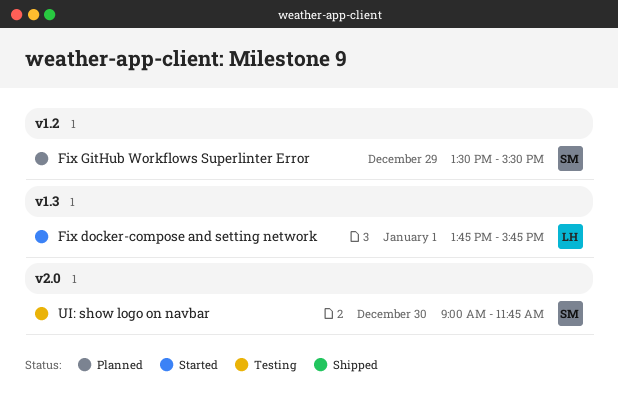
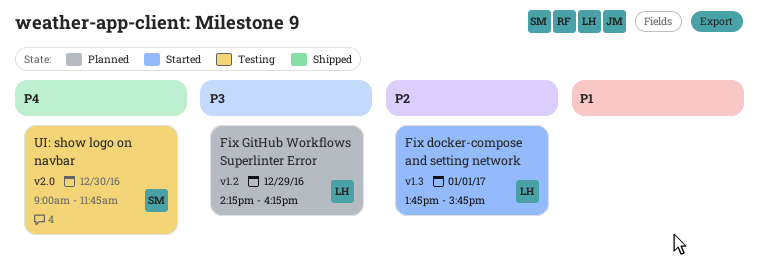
Fix GitHub Workflows Superlinter Error, owner: SM -> LH
Fix GitHub Workflows Superlinter Error, begins: 13:30 -> 14:15
Fix GitHub Workflows Superlinter Error, ends: 15:30 -> 16:15

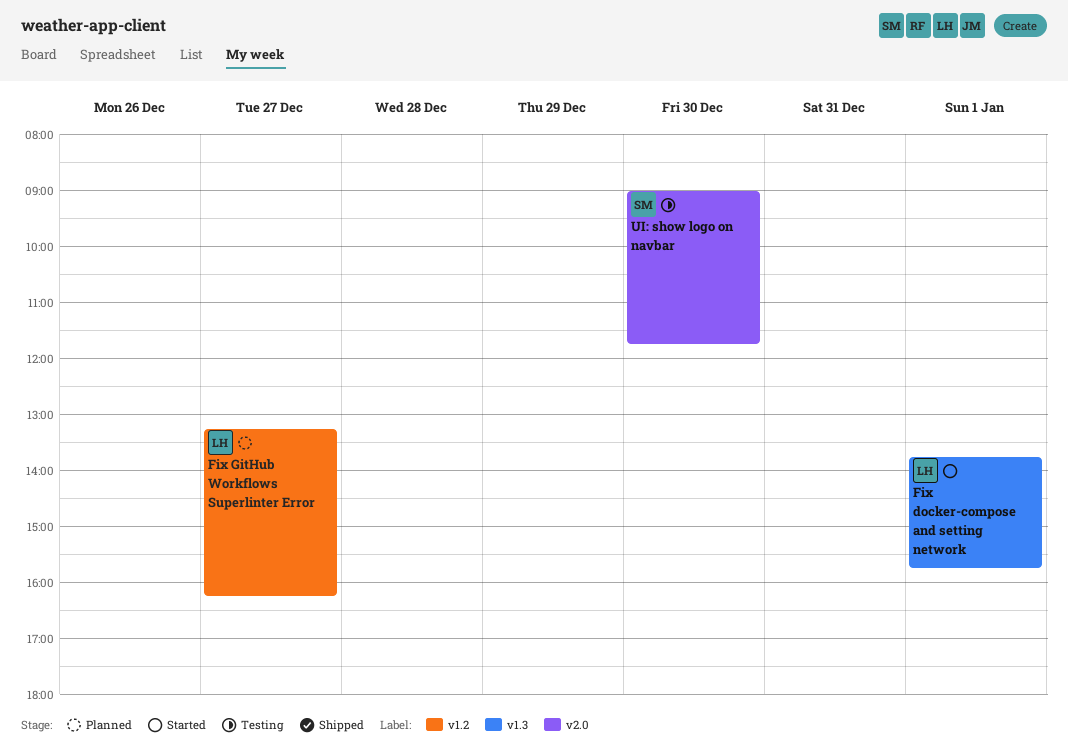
Fix GitHub Workflows Superlinter Error, day: Dec 29 -> Dec 27
Fix GitHub Workflows Superlinter Error, begins: 14:15 -> 13:15

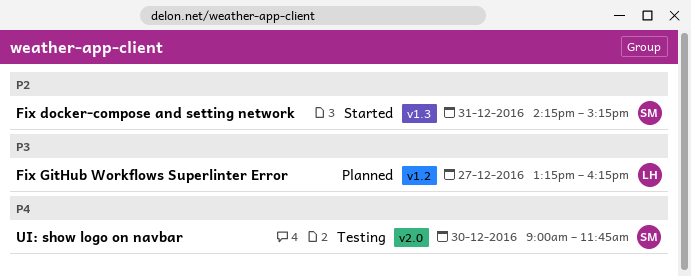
Fix docker-compose and setting network, owner: LH -> SM
Fix docker-compose and setting network, day: Jan 1 -> Dec 31
Fix docker-compose and setting network, begins: 13:45 -> 14:15
Fix docker-compose and setting network, ends: 15:45 -> 15:15

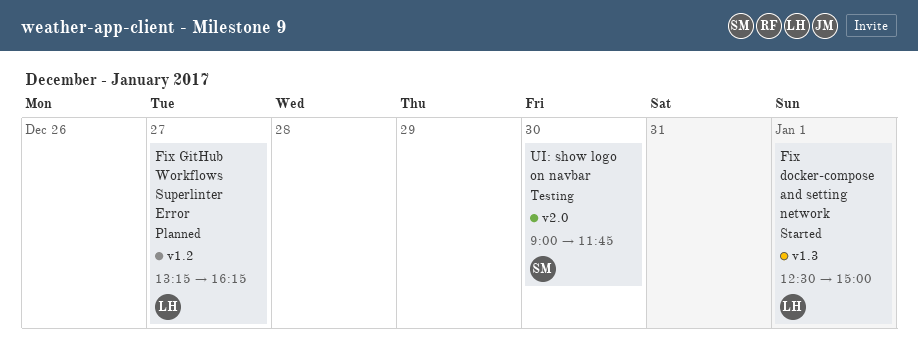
Fix docker-compose and setting network, owner: SM -> LH
Fix docker-compose and setting network, day: Dec 31 -> Jan 1
Fix docker-compose and setting network, begins: 14:15 -> 12:30
Fix docker-compose and setting network, ends: 15:15 -> 15:00

